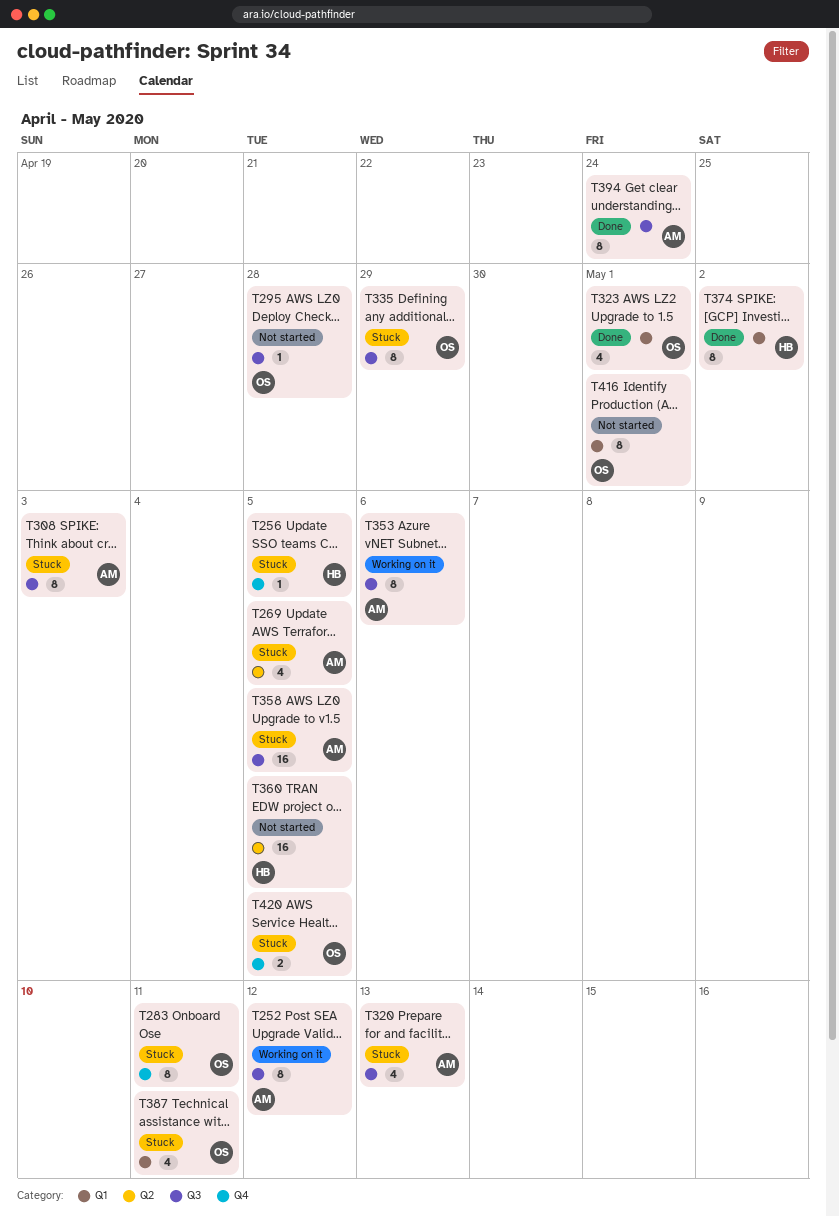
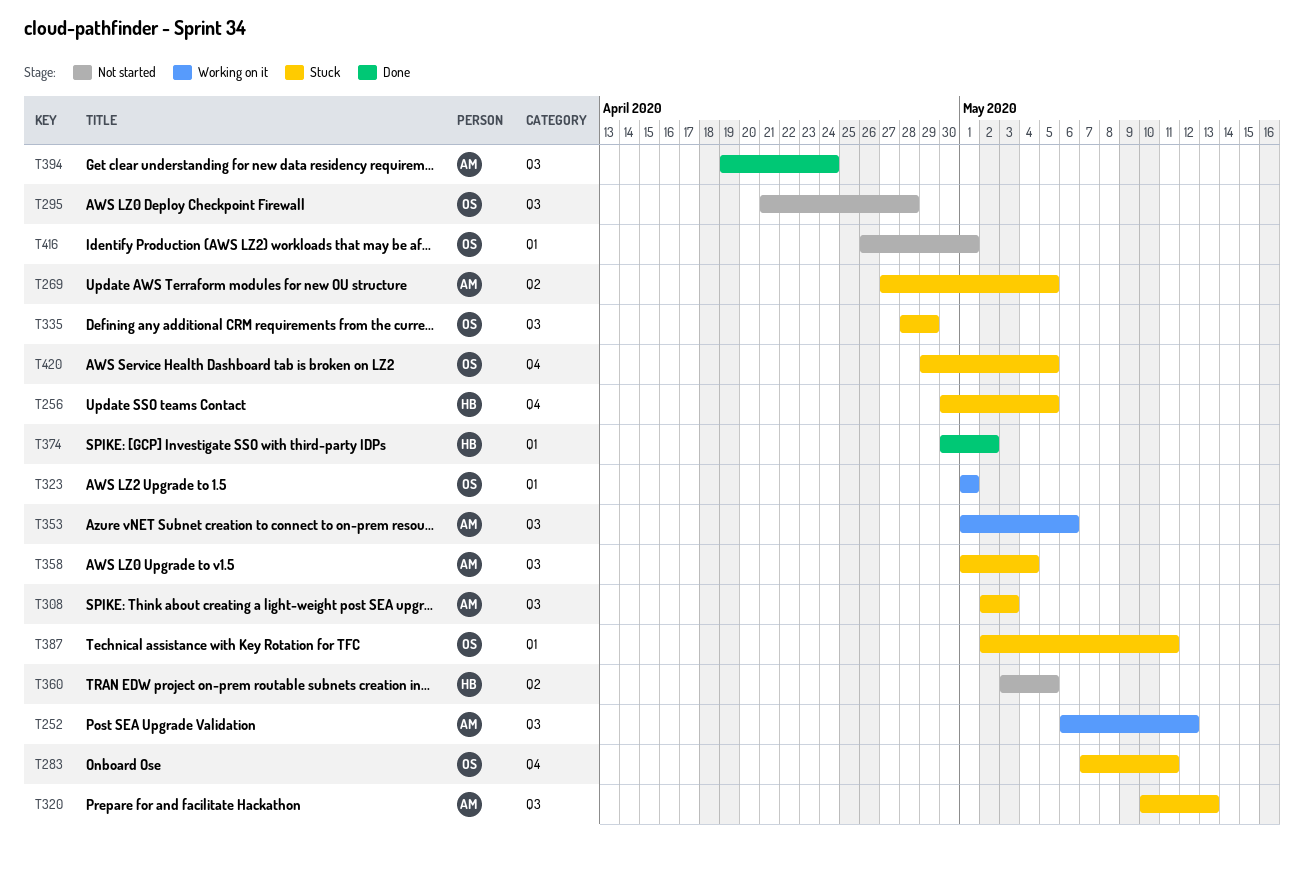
T323, status: Done -> Working on it
T358, due: May 5 -> May 4

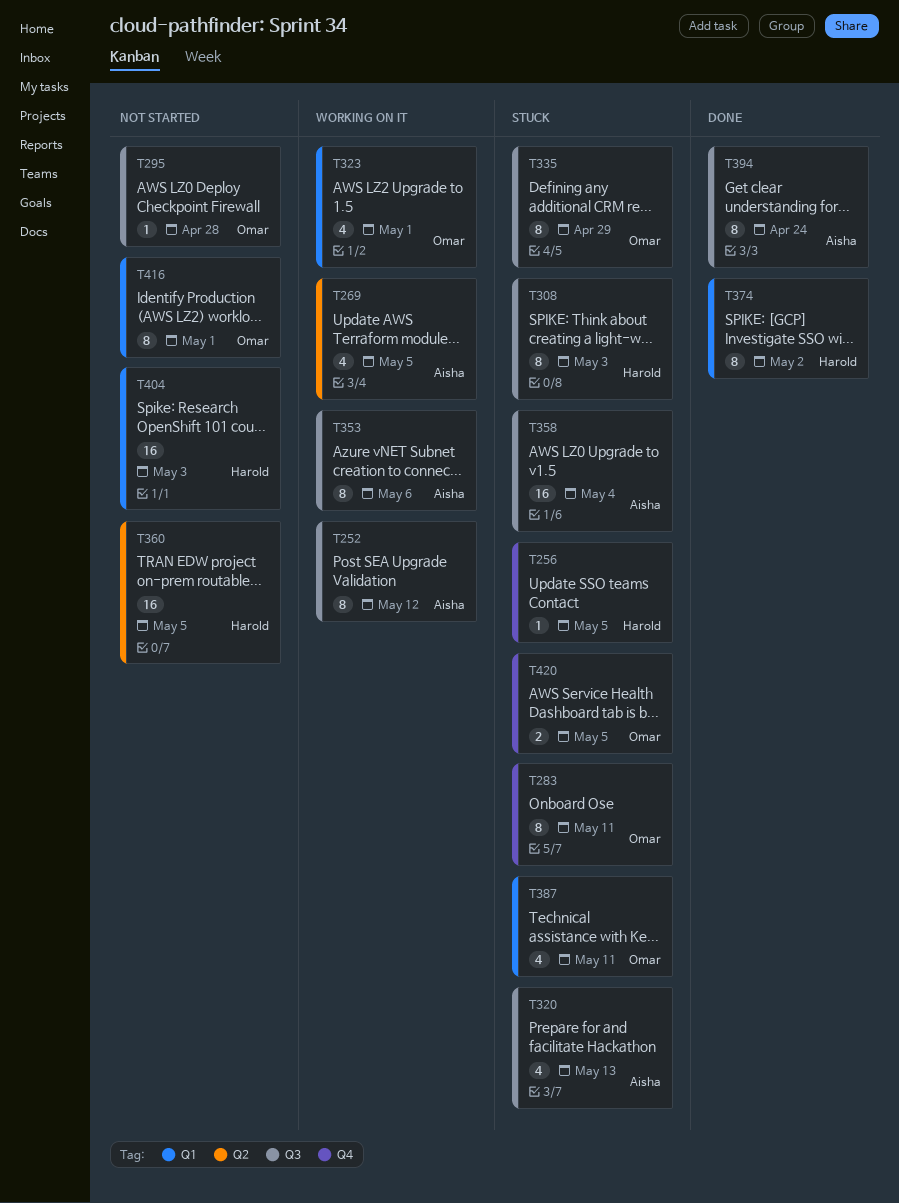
T269, status: Stuck -> Working on it
T308, owner: Aisha -> Harold
T404: none -> present

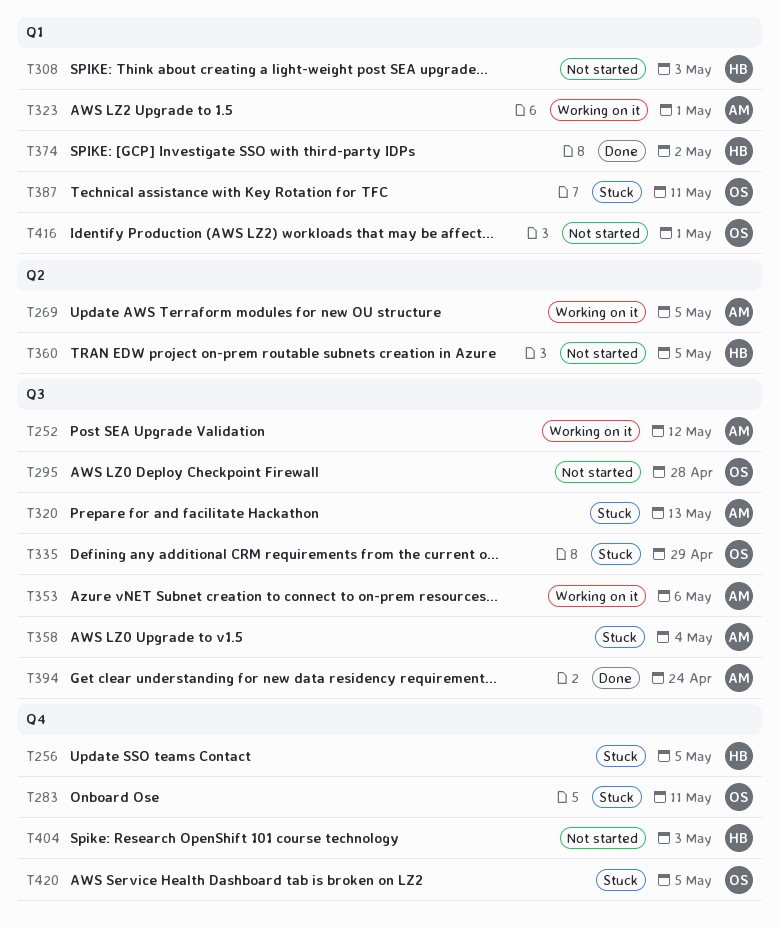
T308, status: Stuck -> Not started
T308, label: Q3 -> Q1
T323, owner: Omar -> Aisha
T404, label: Q1 -> Q4

